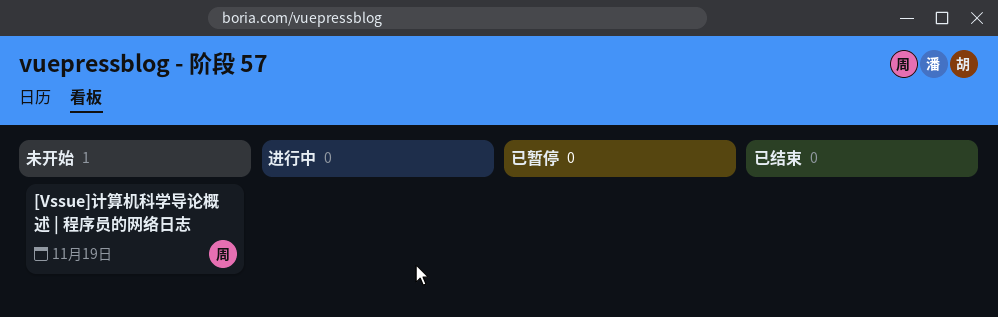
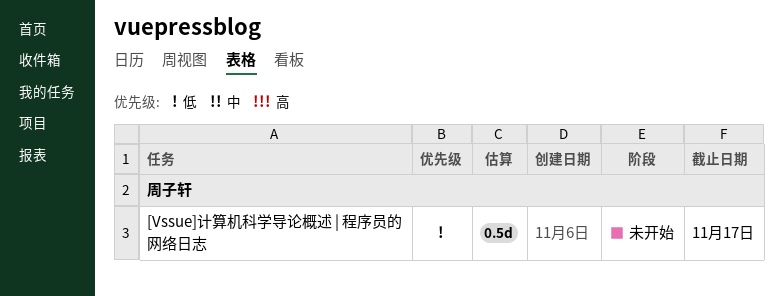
[Vssue]计算机科学导论概述 | 程序员的网络日志, due: Nov 19 -> Nov 17

